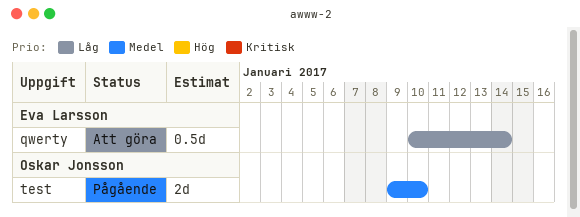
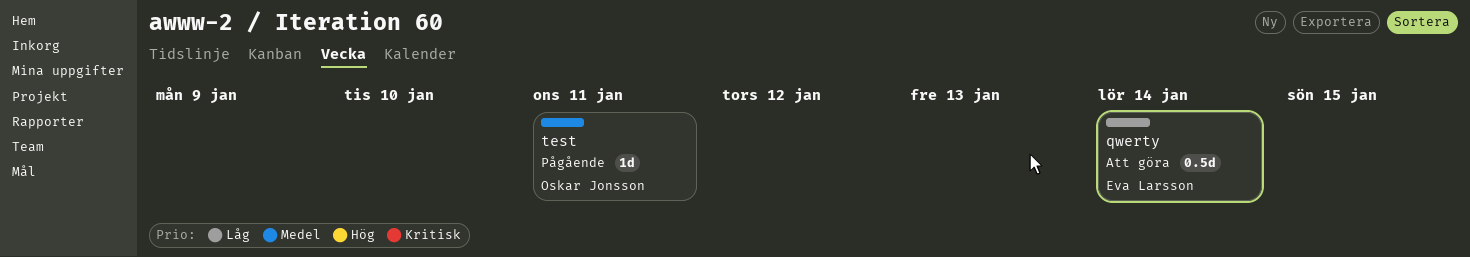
test, estimate: 2d -> 1d
test, due: Jan 10 -> Jan 11

